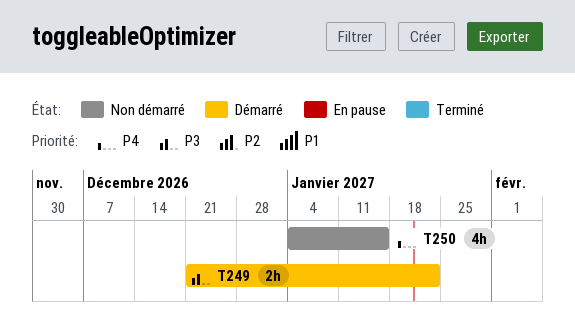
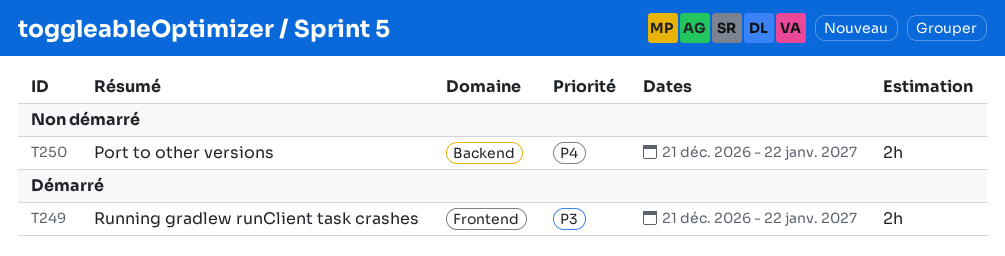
T250, estimate: 4h -> 2h
T250, start: Jan 4 -> Dec 21
T250, due: Jan 15 -> Jan 22

